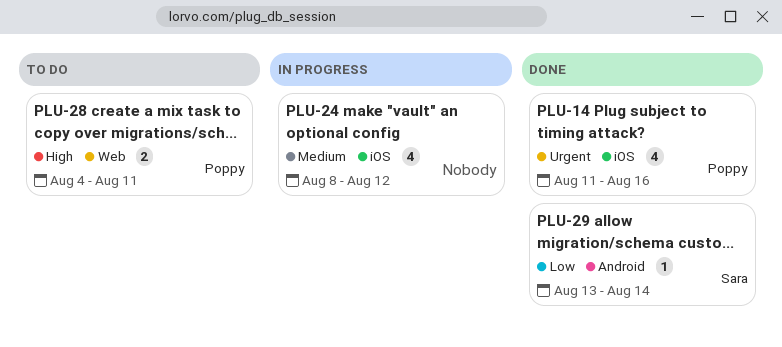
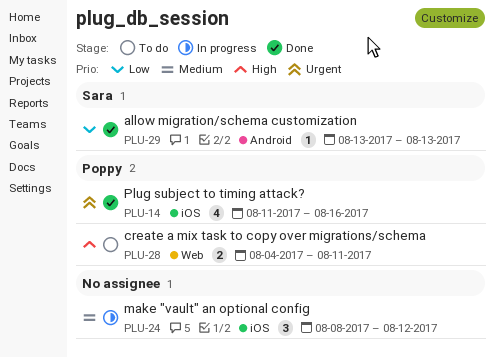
PLU-24, estimate: 4 -> 3
PLU-29, due: Aug 14 -> Aug 13

